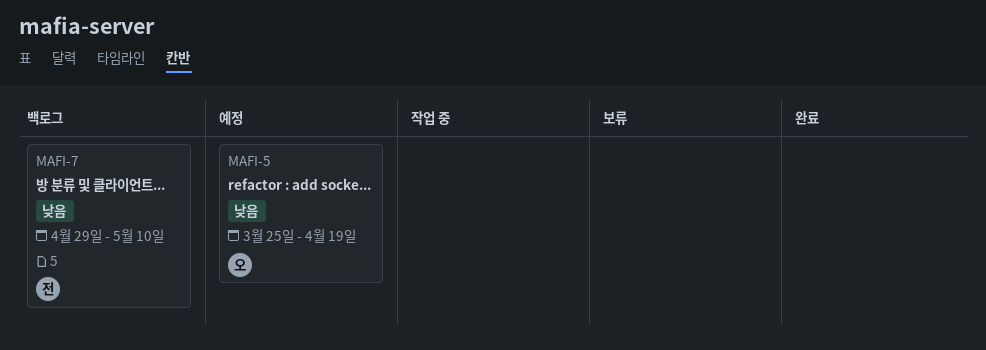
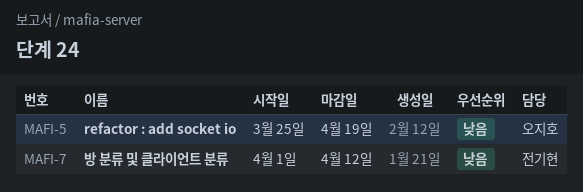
MAFI-7, start: Apr 29 -> Apr 1
MAFI-7, due: May 10 -> Apr 12

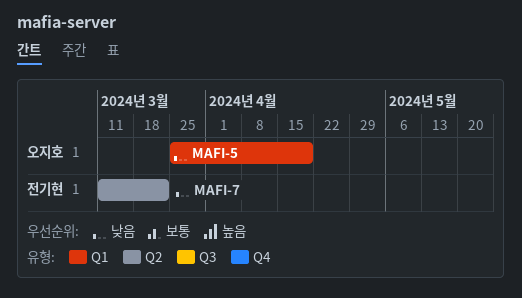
MAFI-7, start: Apr 1 -> Mar 11
MAFI-7, due: Apr 12 -> Mar 22

